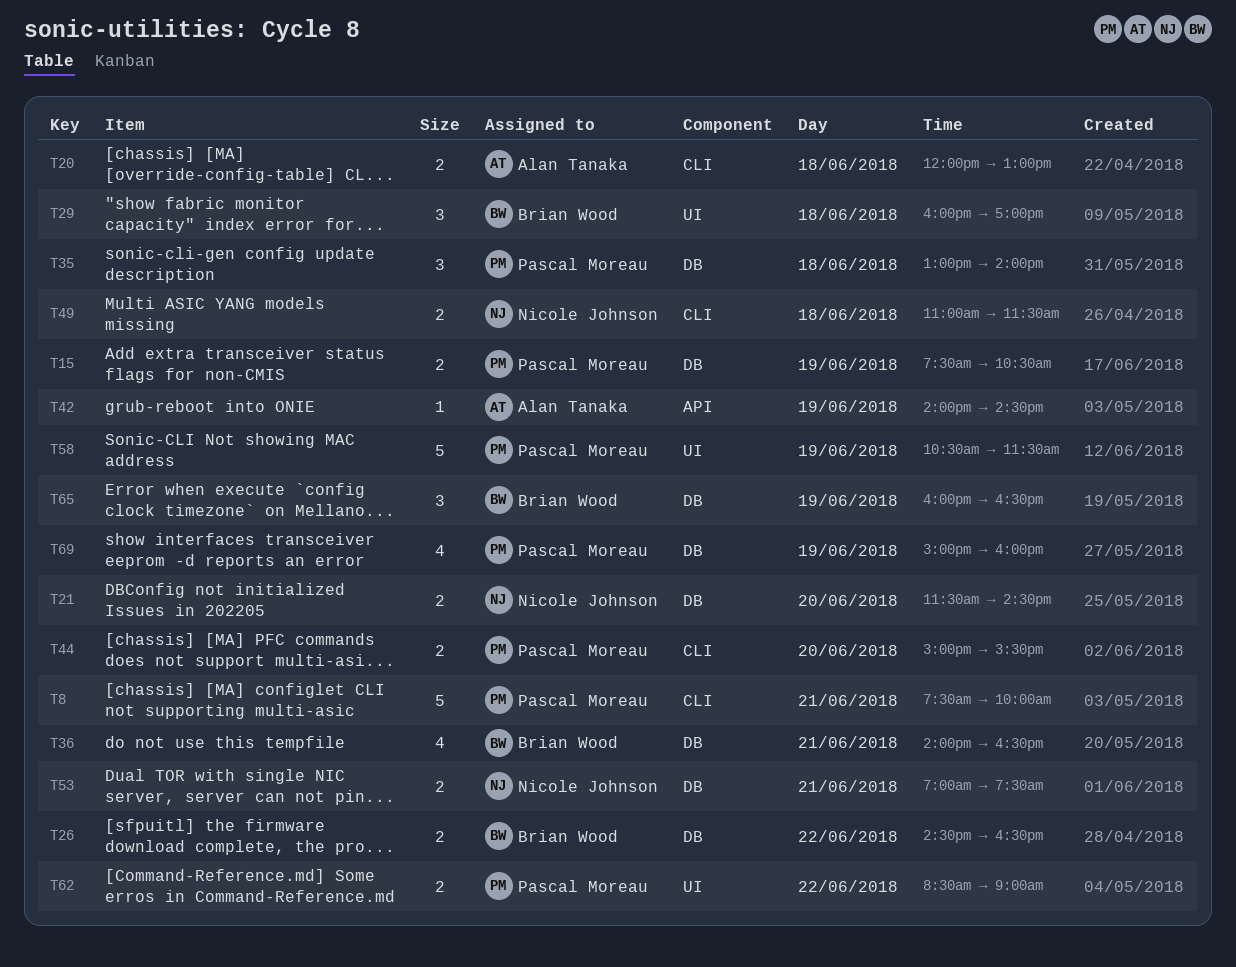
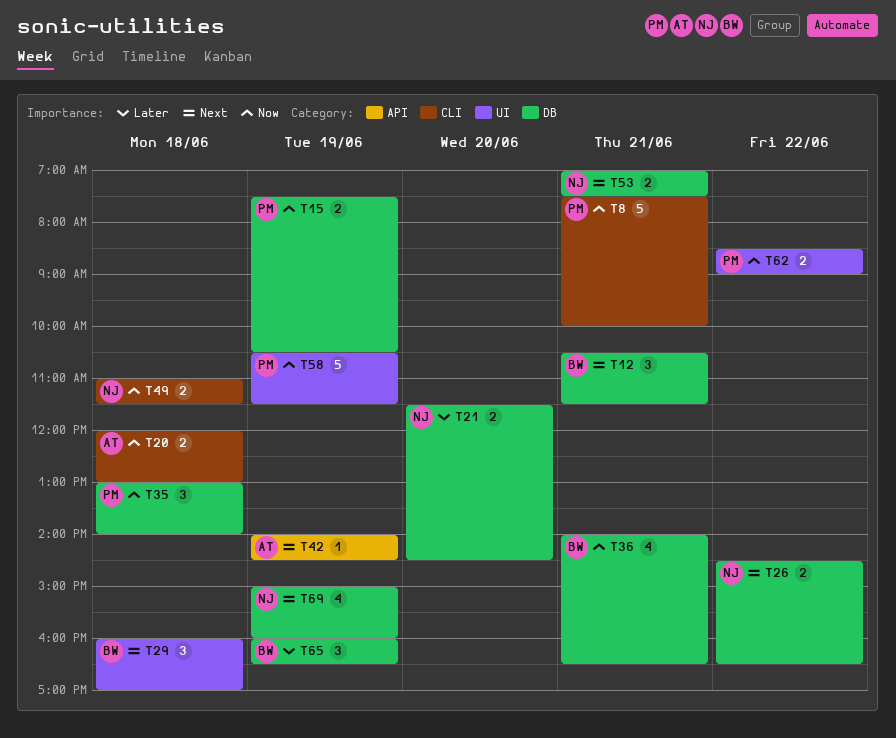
T12: none -> present
T26, owner: Brian Wood -> Nicole Johnson
T44: present -> none
T69, owner: Pascal Moreau -> Nicole Johnson

